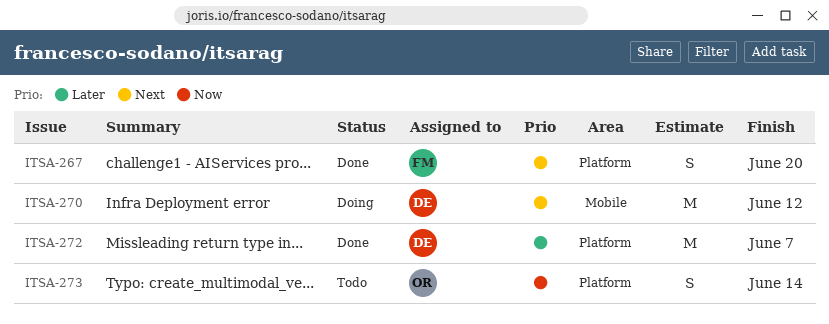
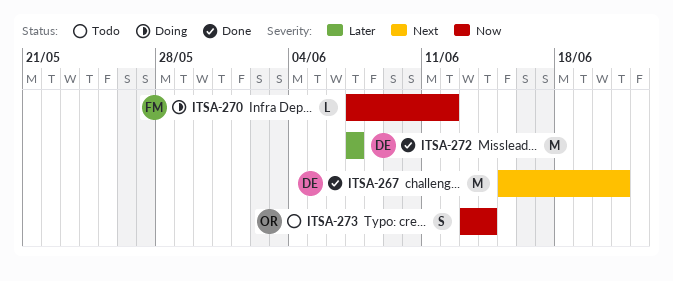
ITSA-267, owner: FM -> DE
ITSA-267, estimate: S -> M
ITSA-267, due: Jun 20 -> Jun 21
ITSA-270, owner: DE -> FM
ITSA-270, priority: Next -> Now
ITSA-270, estimate: M -> L

